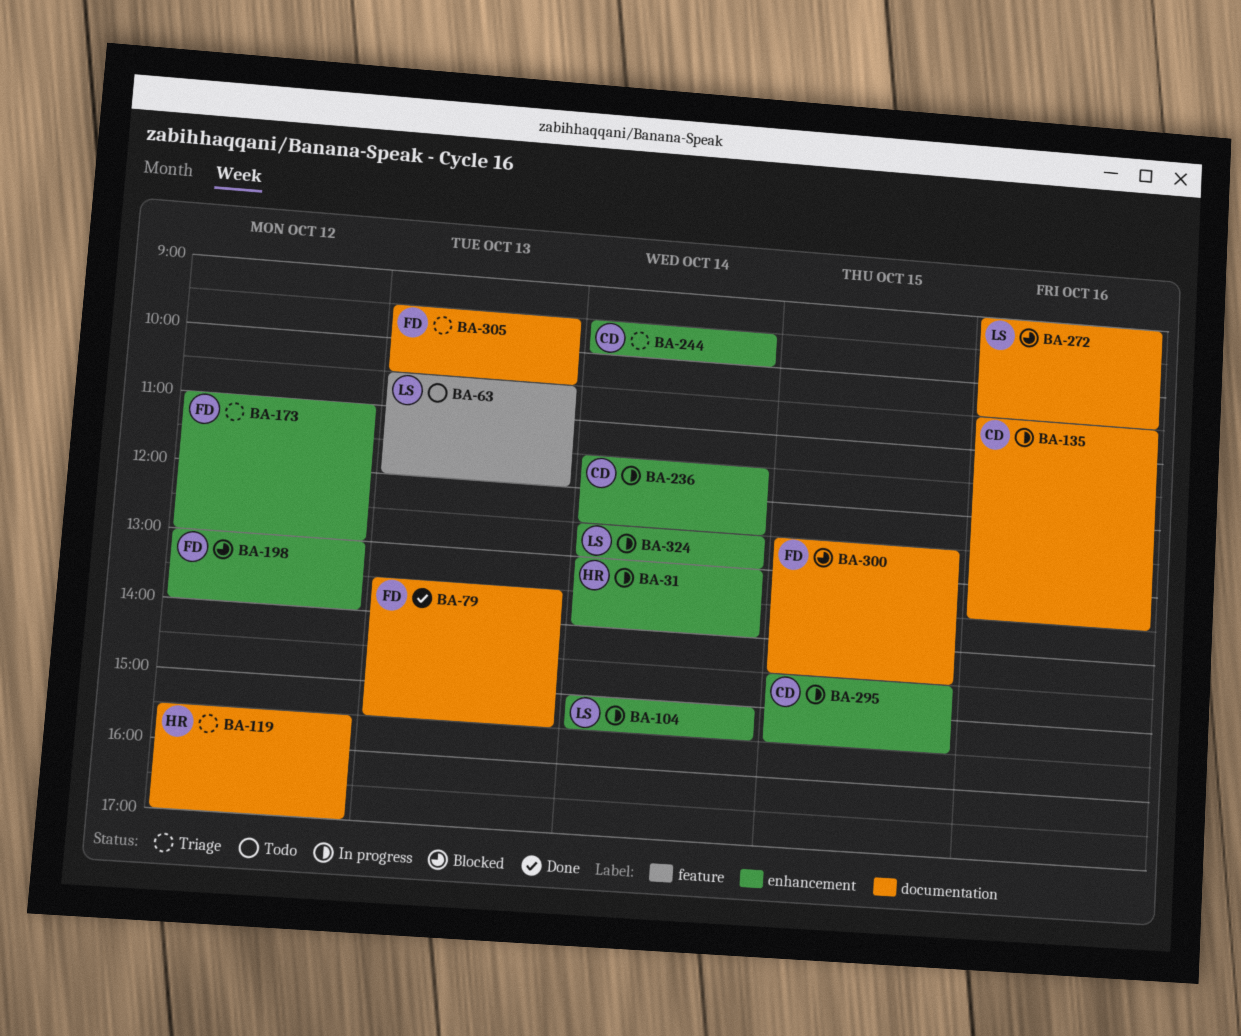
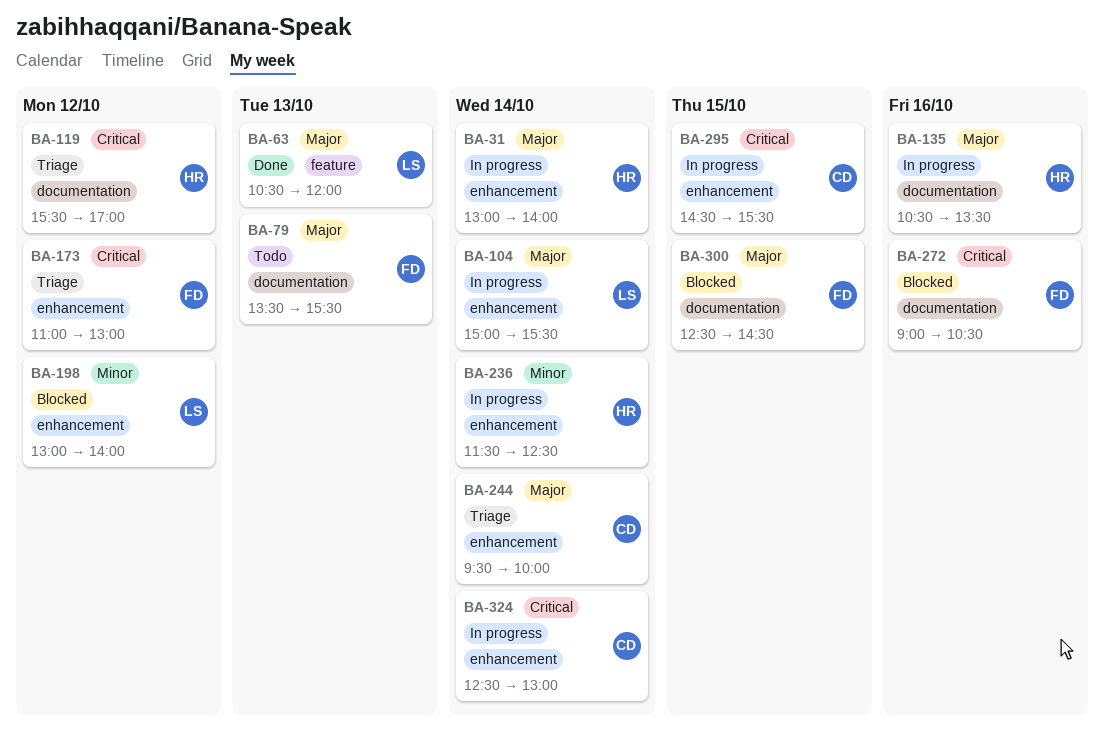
BA-63, status: Todo -> Done
BA-79, status: Done -> Todo
BA-135, owner: CD -> HR
BA-198, owner: FD -> LS
BA-236, owner: CD -> HR
BA-272, owner: LS -> FD
BA-305: present -> none
BA-324, owner: LS -> CD

